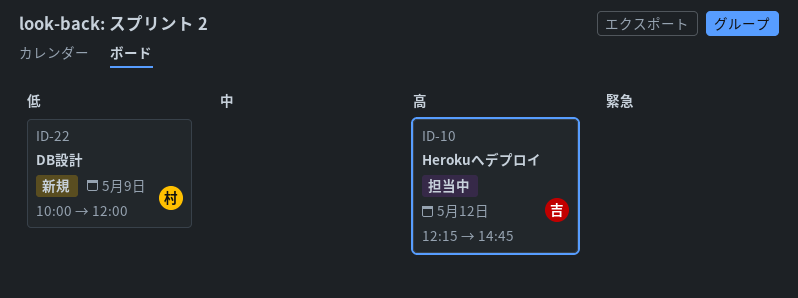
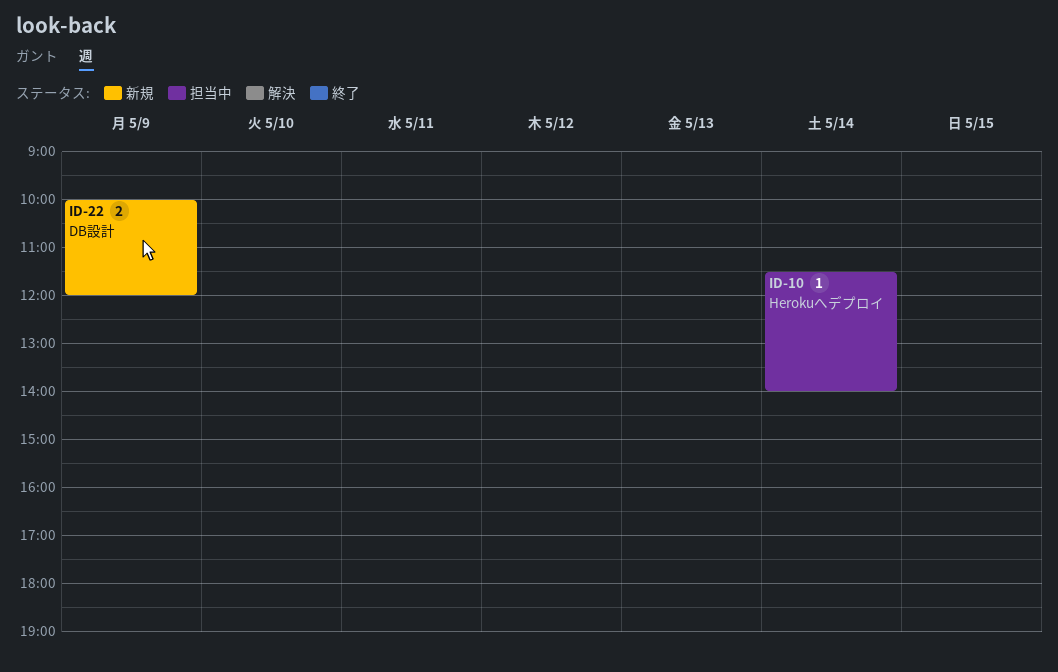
ID-10, day: May 12 -> May 14
ID-10, begins: 12:15 -> 11:30
ID-10, ends: 14:45 -> 14:00

